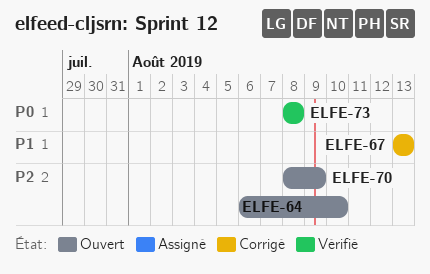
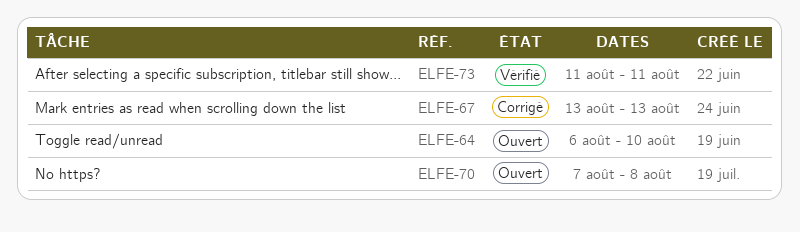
ELFE-70, start: Aug 8 -> Aug 7
ELFE-70, due: Aug 9 -> Aug 8
ELFE-73, start: Aug 8 -> Aug 11
ELFE-73, due: Aug 8 -> Aug 11

